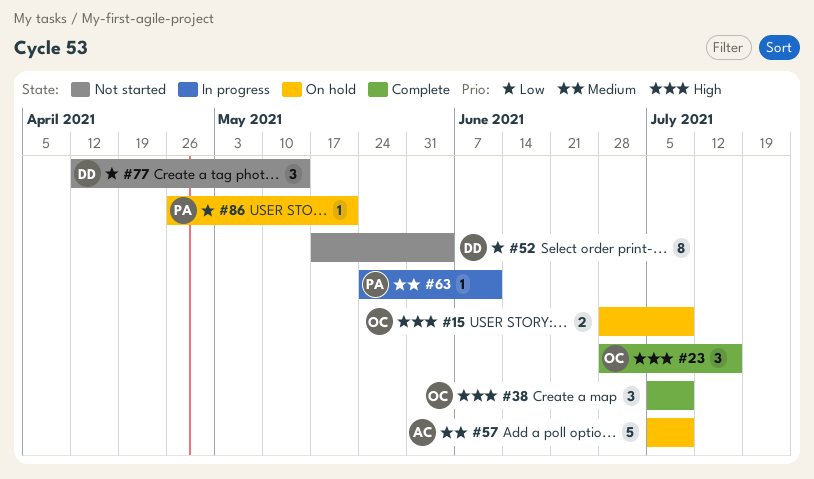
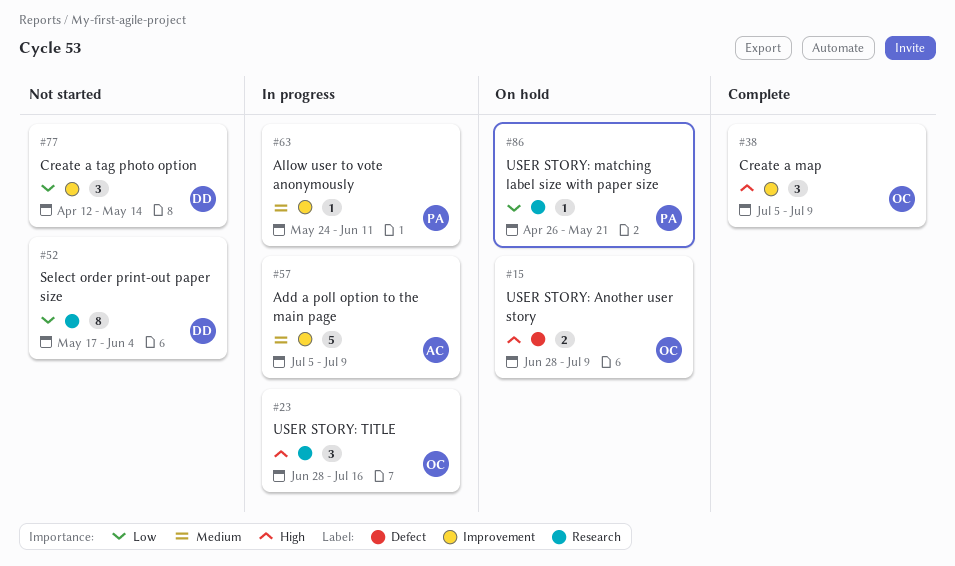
#23, status: Complete -> In progress
#57, status: On hold -> In progress

